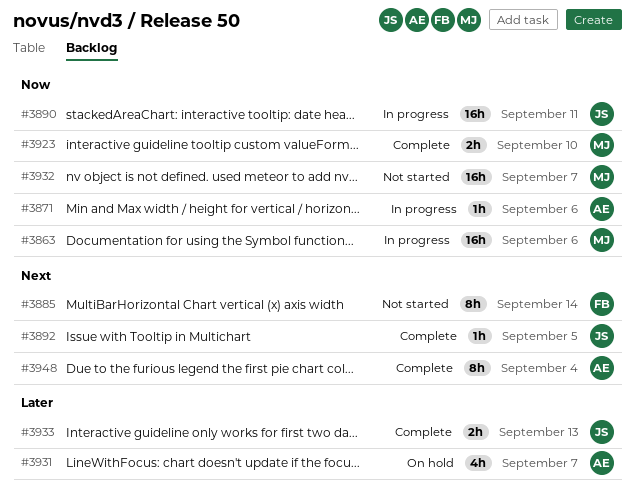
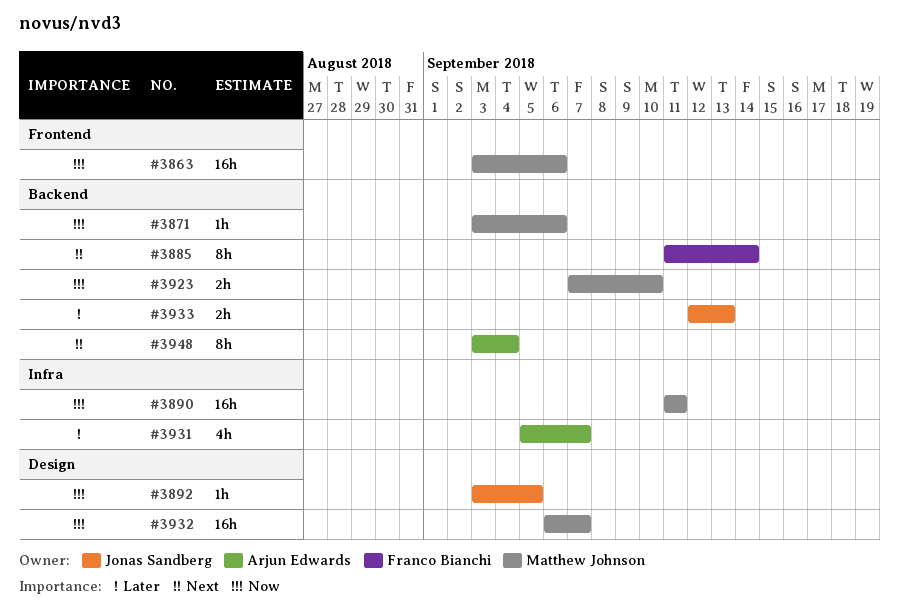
#3871, owner: Arjun Edwards -> Matthew Johnson
#3890, owner: Jonas Sandberg -> Matthew Johnson
#3892, priority: Next -> Now

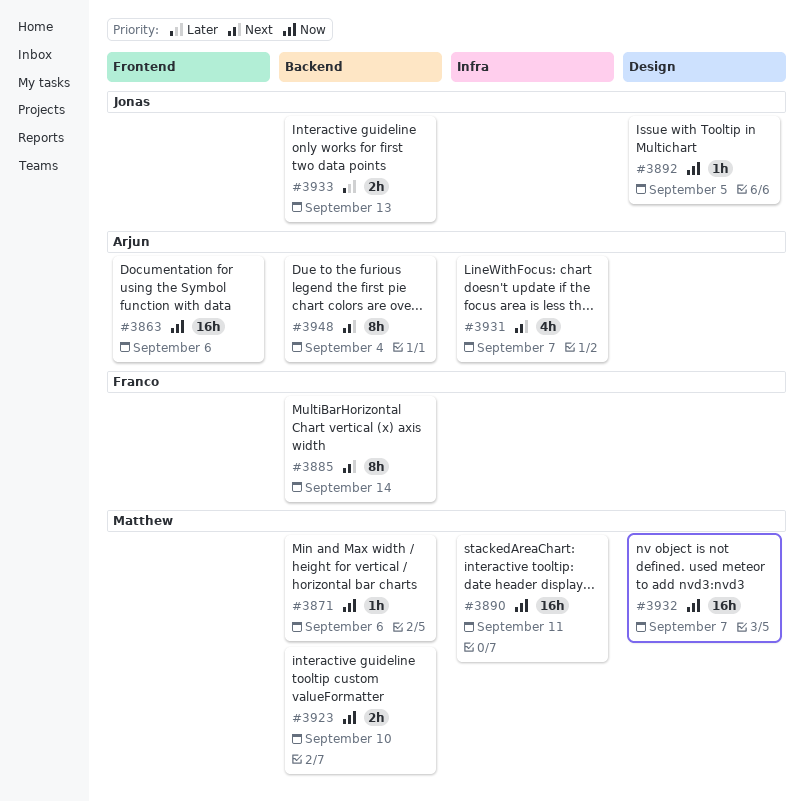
#3863, owner: Matthew Johnson -> Arjun Edwards
#3931, priority: Later -> Next

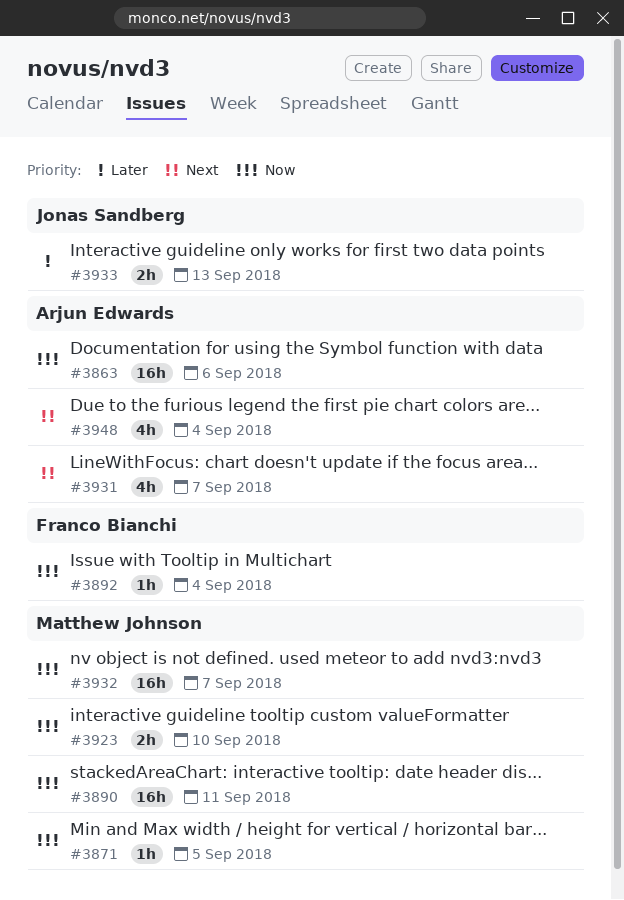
#3871, due: Sep 6 -> Sep 5
#3885: present -> none
#3892, owner: Jonas Sandberg -> Franco Bianchi
#3892, due: Sep 5 -> Sep 4
#3948, estimate: 8h -> 4h

